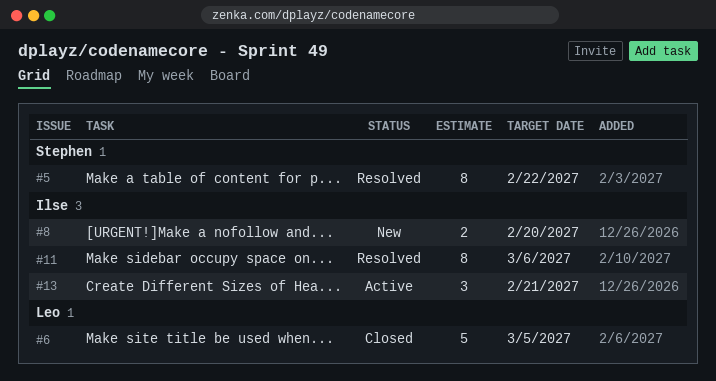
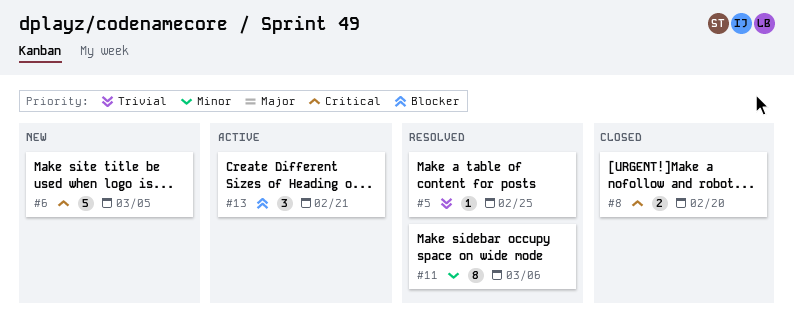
#5, estimate: 8 -> 1
#5, due: Feb 22 -> Feb 25
#6, status: Closed -> New
#8, status: New -> Closed

